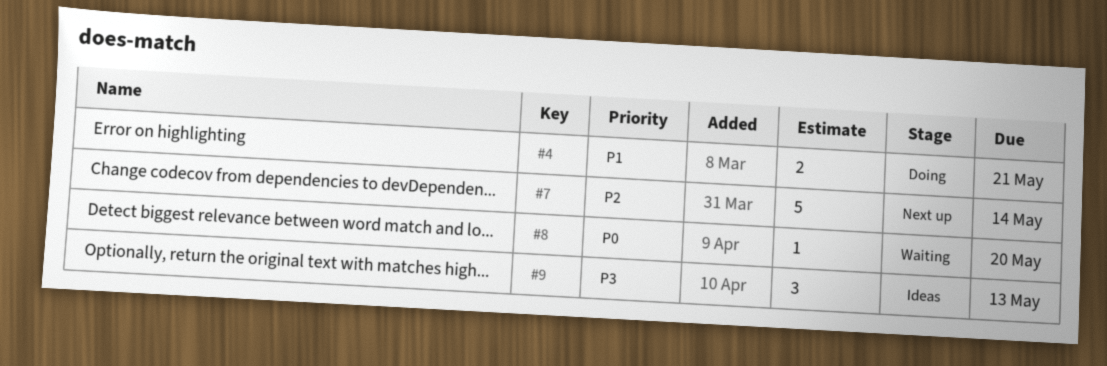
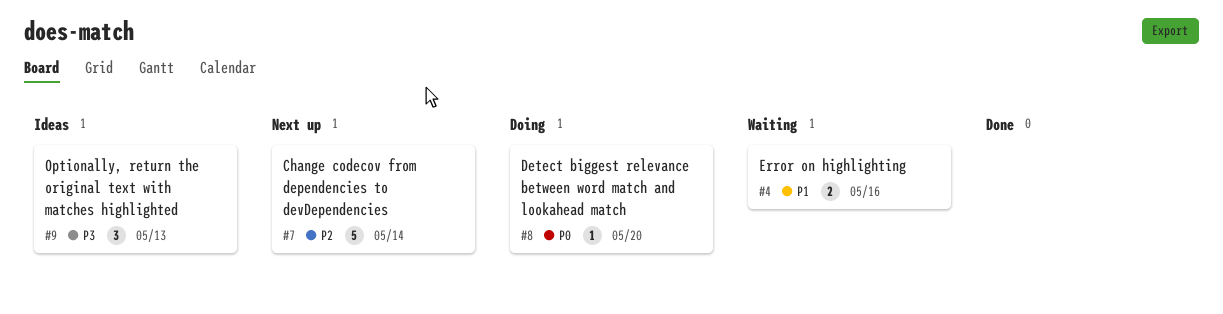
#4, status: Doing -> Waiting
#4, due: May 21 -> May 16
#8, status: Waiting -> Doing

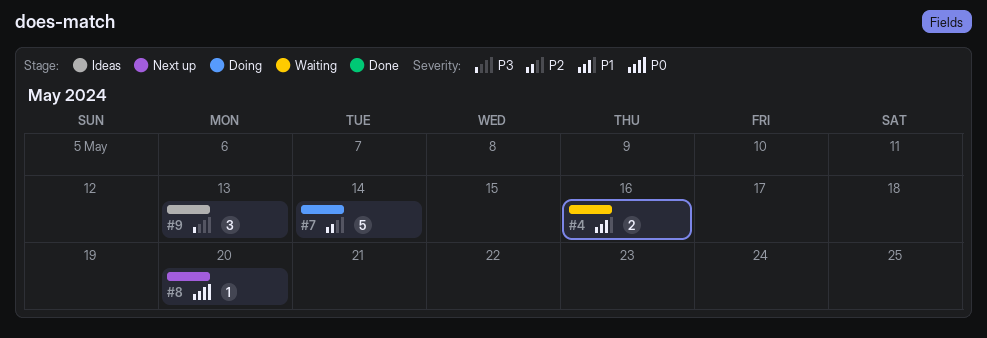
#7, status: Next up -> Doing
#8, status: Doing -> Next up

